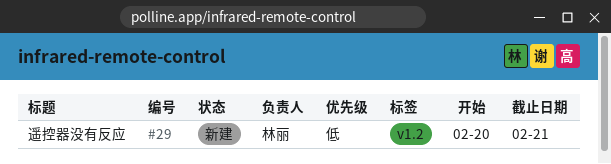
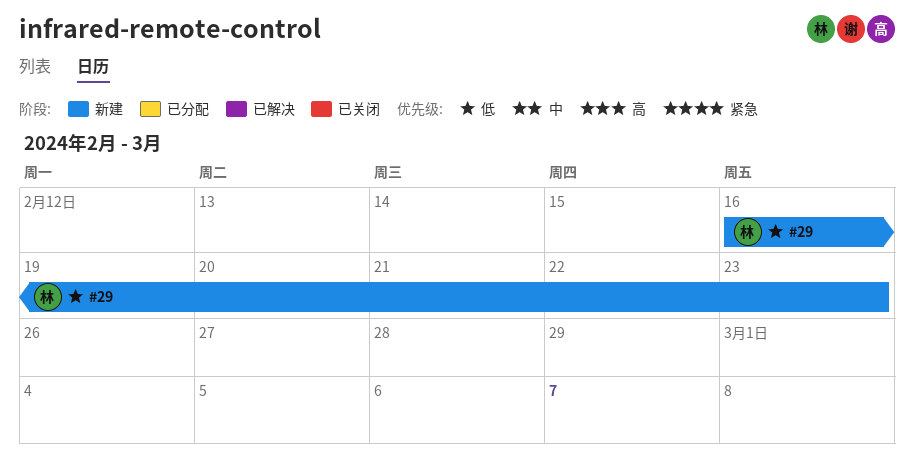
#29, start: Feb 20 -> Feb 16
#29, due: Feb 21 -> Feb 23

